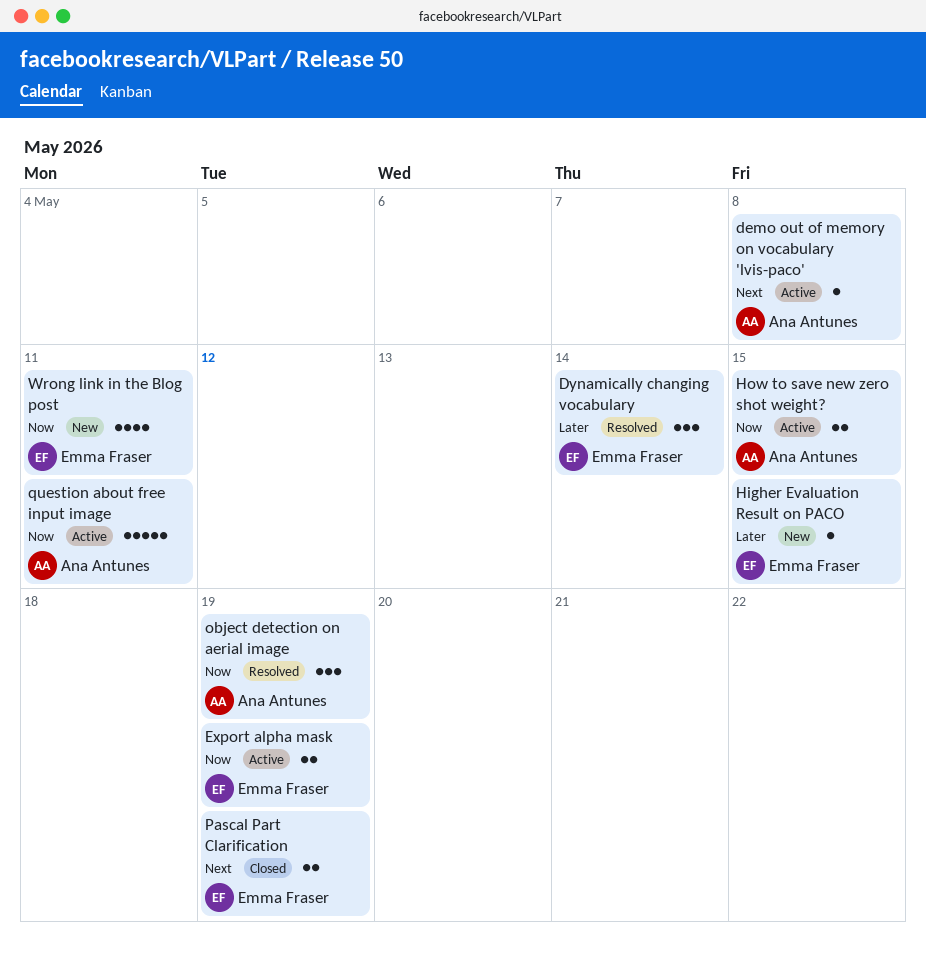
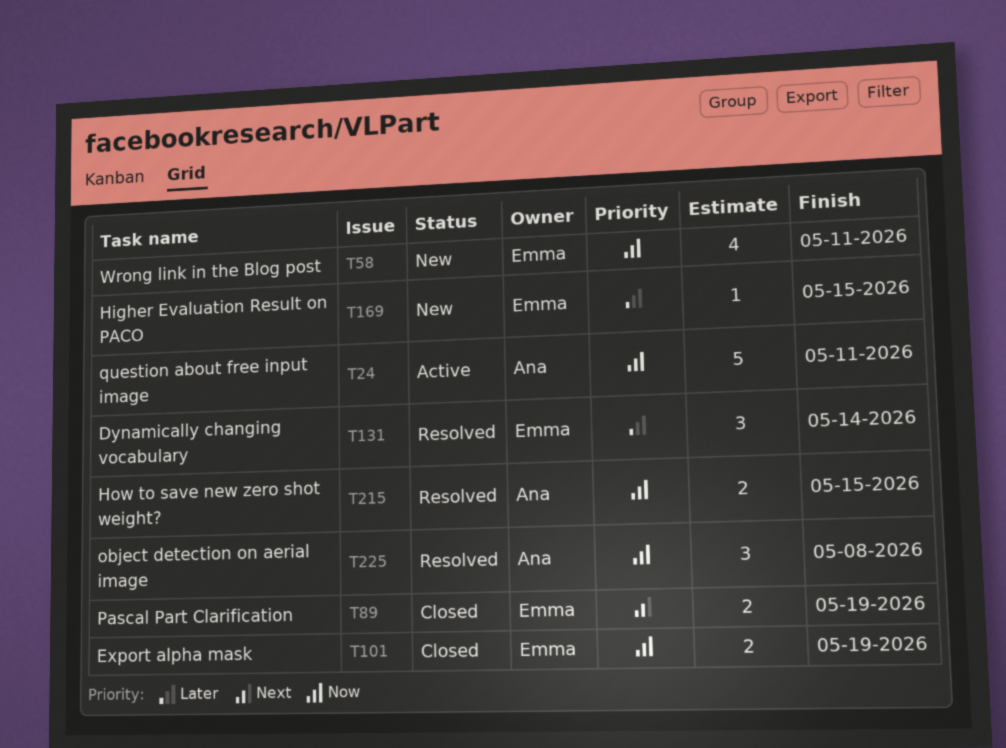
demo out of memory on vocabulary 'lvis-paco': present -> none
Export alpha mask, status: Active -> Closed
How to save new zero shot weight?, status: Active -> Resolved
object detection on aerial image, due: May 19 -> May 8

